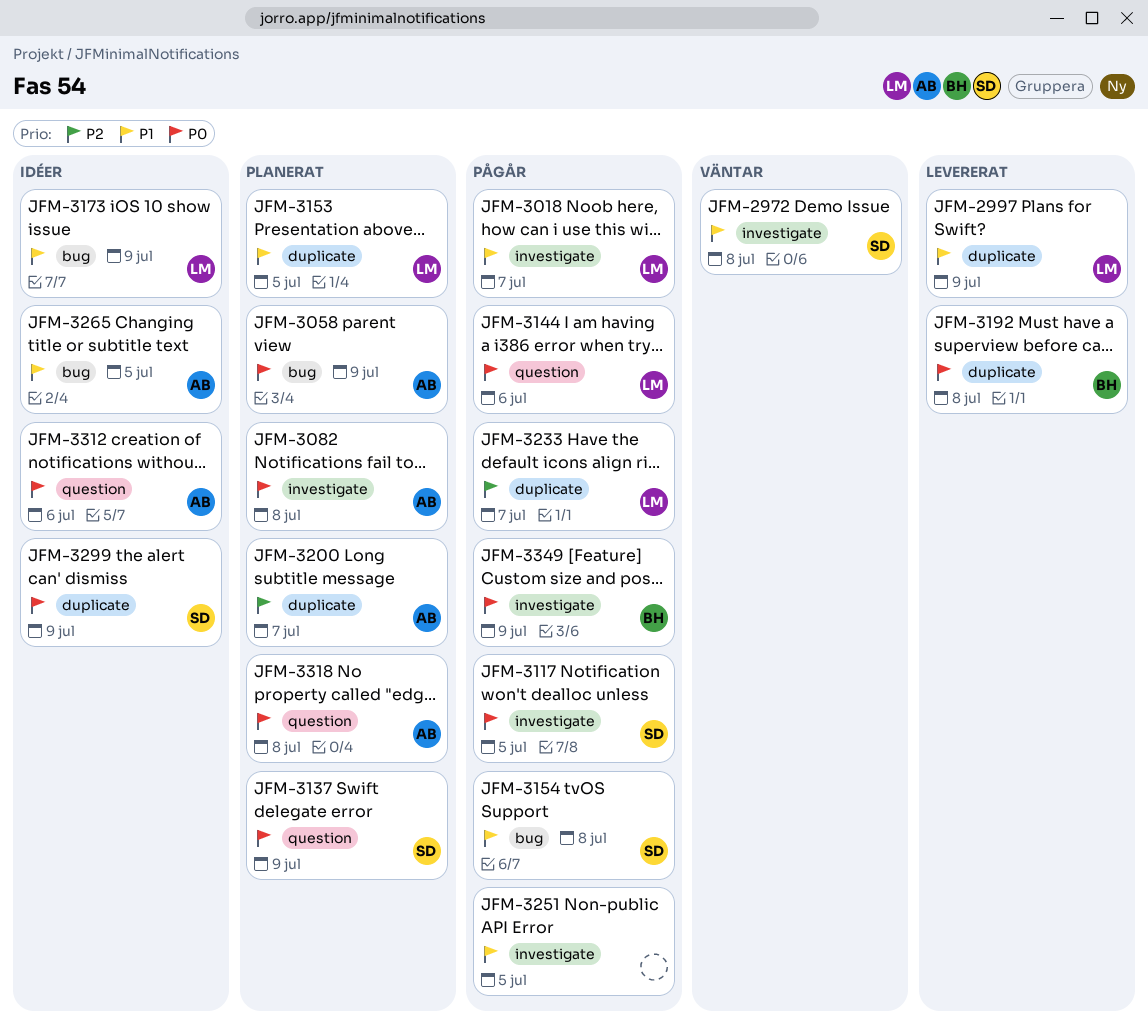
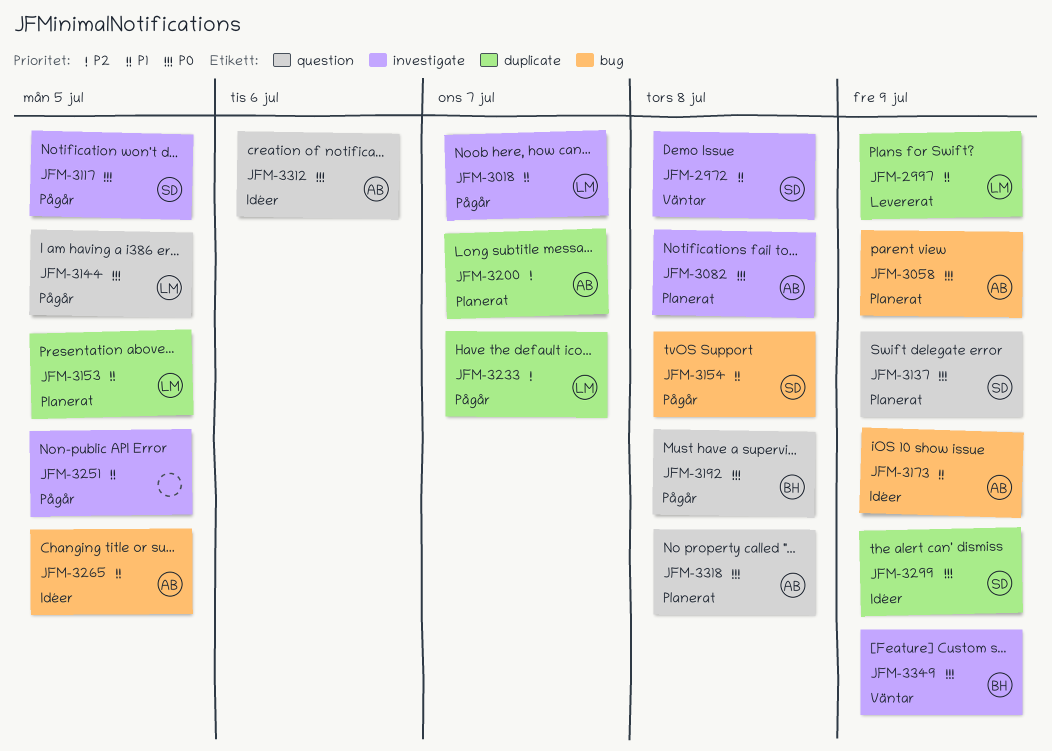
JFM-3144, due: Jul 6 -> Jul 5
JFM-3173, owner: LM -> AB
JFM-3192, status: Levererat -> Pågår
JFM-3192, label: duplicate -> question
JFM-3349, status: Pågår -> Väntar

